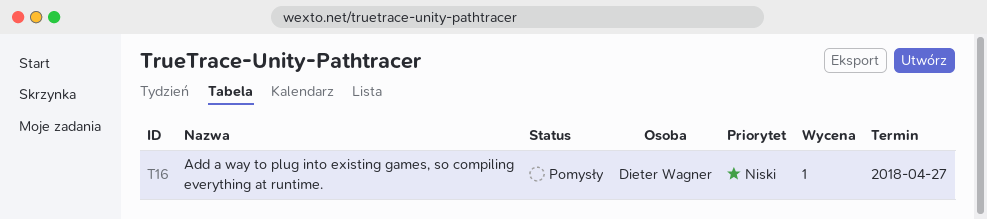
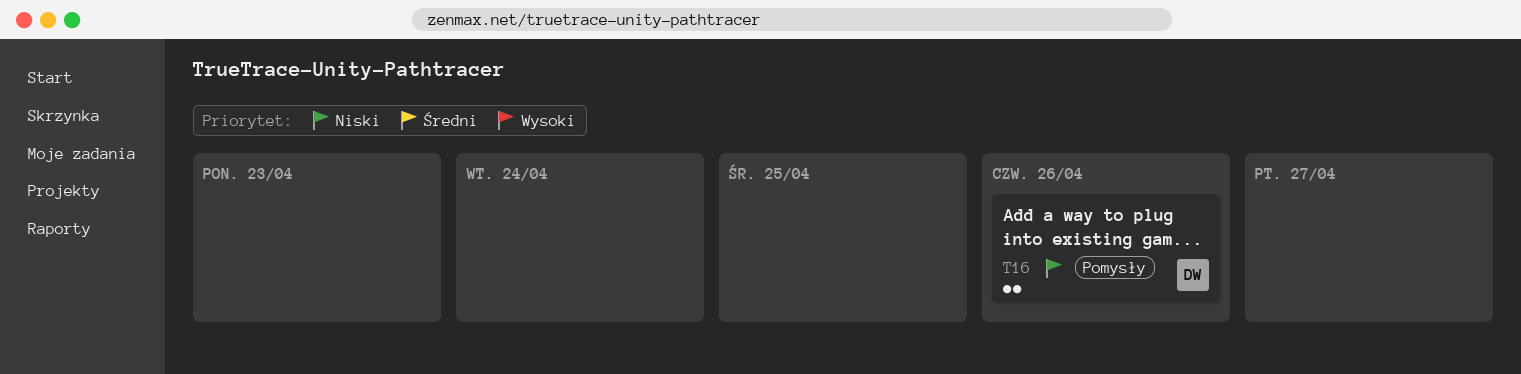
T16, estimate: 1 -> 2
T16, due: Apr 27 -> Apr 26

